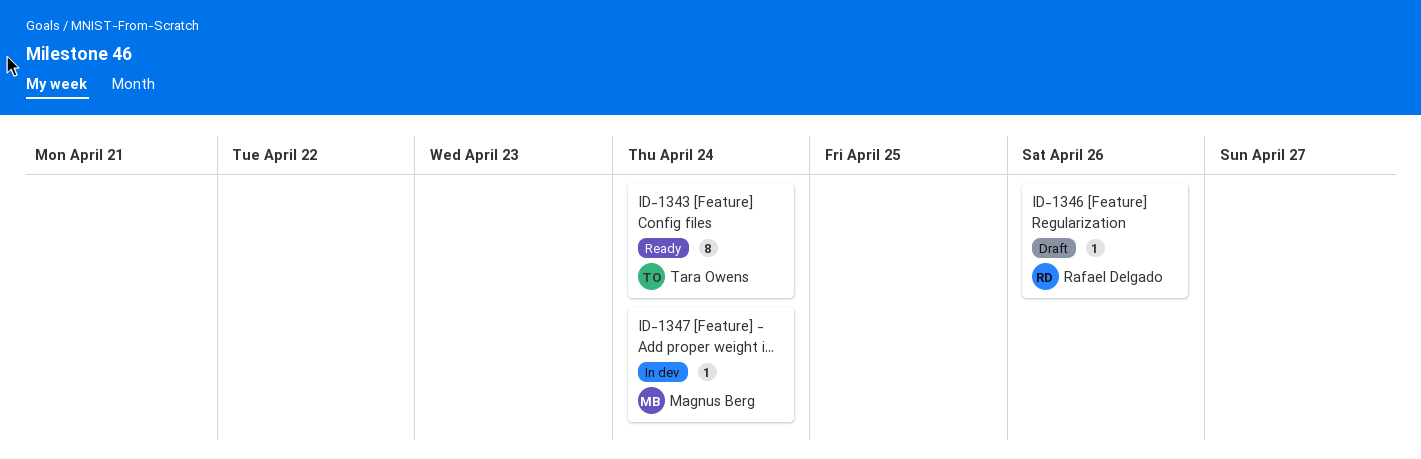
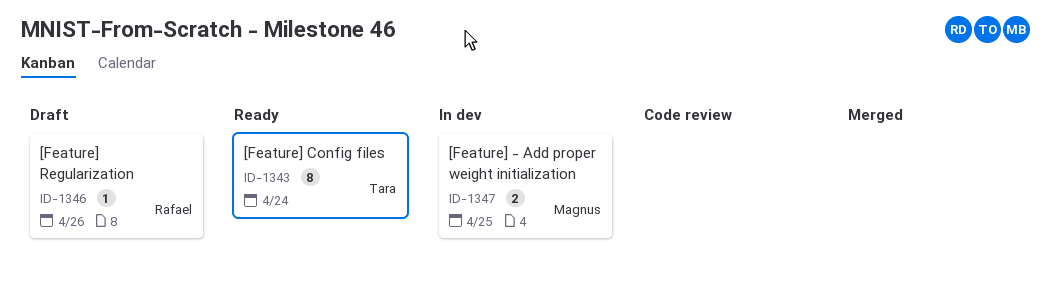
ID-1347, estimate: 1 -> 2
ID-1347, due: Apr 24 -> Apr 25

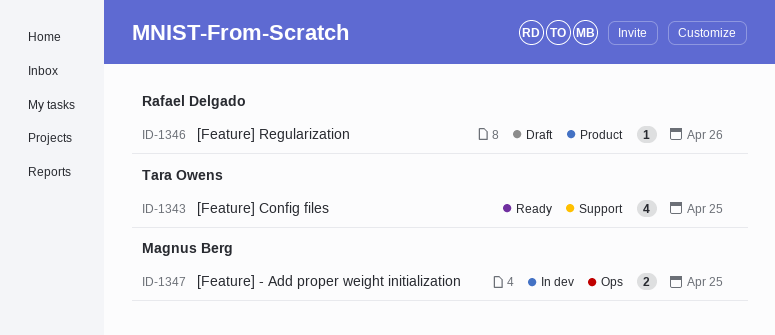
ID-1343, estimate: 8 -> 4
ID-1343, due: Apr 24 -> Apr 25

